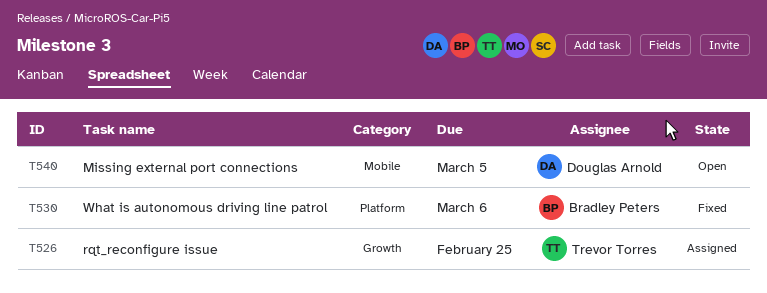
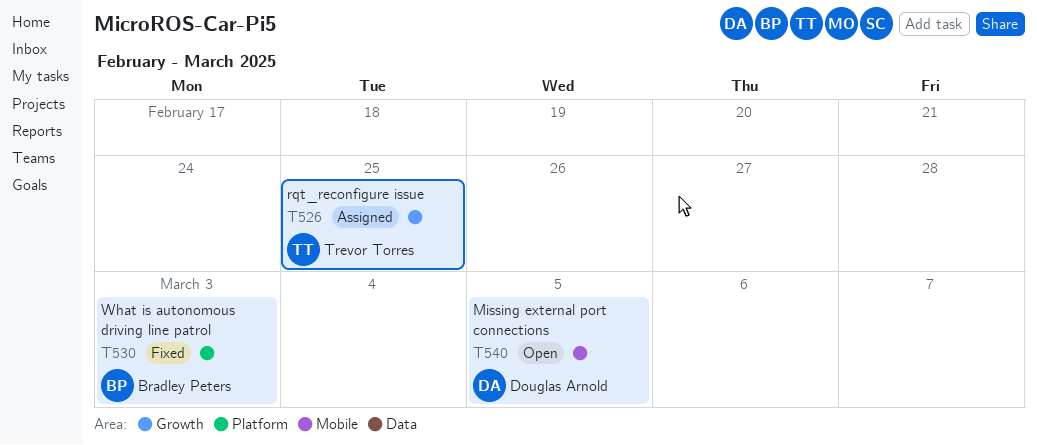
T530, due: Mar 6 -> Mar 3

